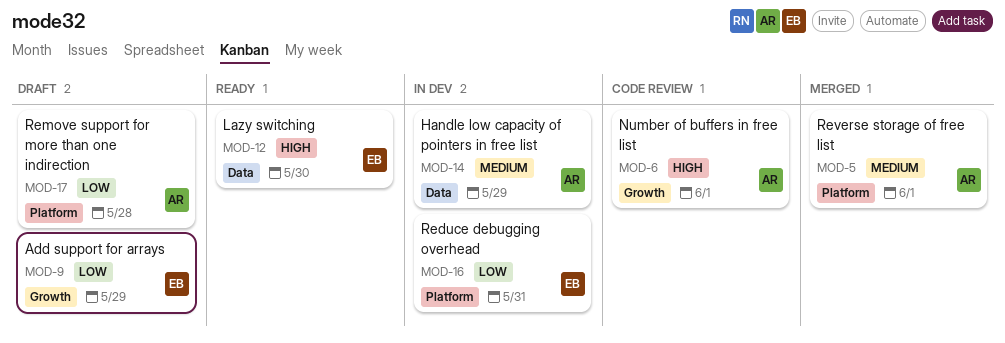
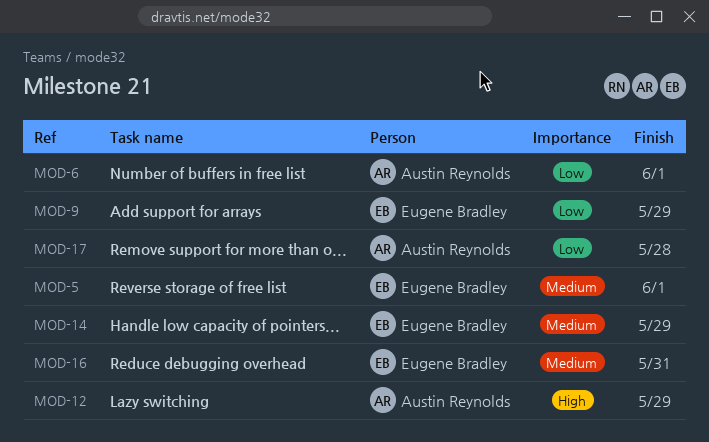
MOD-5, owner: Austin Reynolds -> Eugene Bradley
MOD-6, priority: High -> Low
MOD-12, owner: Eugene Bradley -> Austin Reynolds
MOD-12, due: May 30 -> May 29
MOD-14, owner: Austin Reynolds -> Eugene Bradley
MOD-16, priority: Low -> Medium

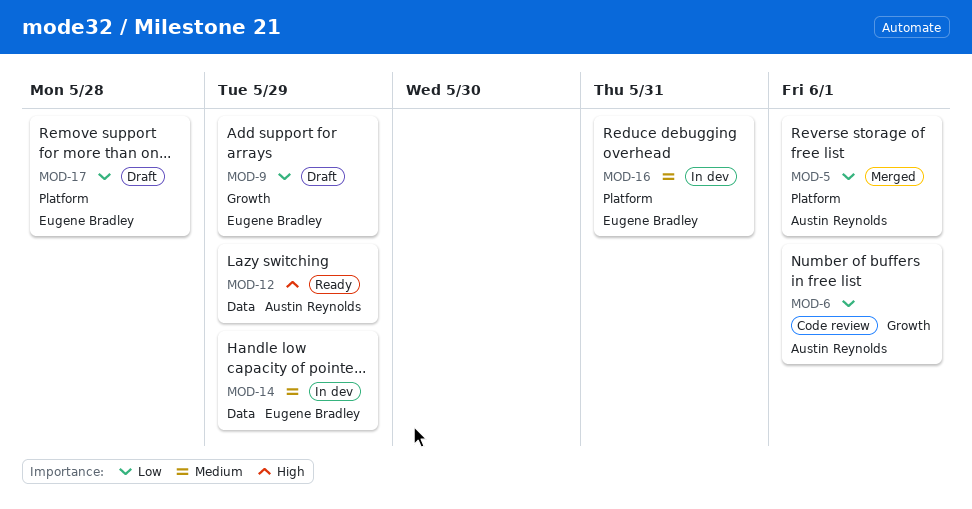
MOD-5, owner: Eugene Bradley -> Austin Reynolds
MOD-5, priority: Medium -> Low
MOD-17, owner: Austin Reynolds -> Eugene Bradley

